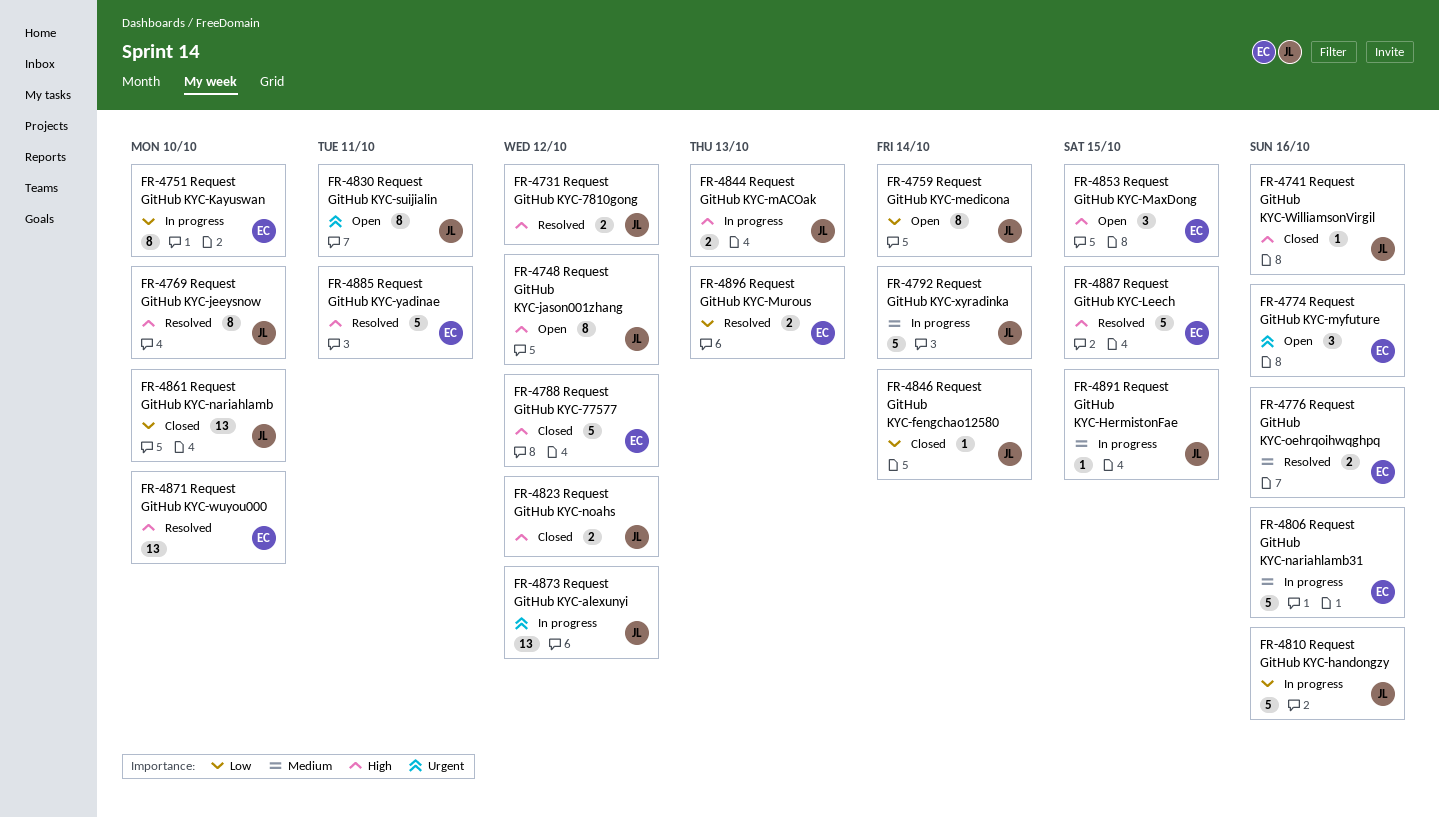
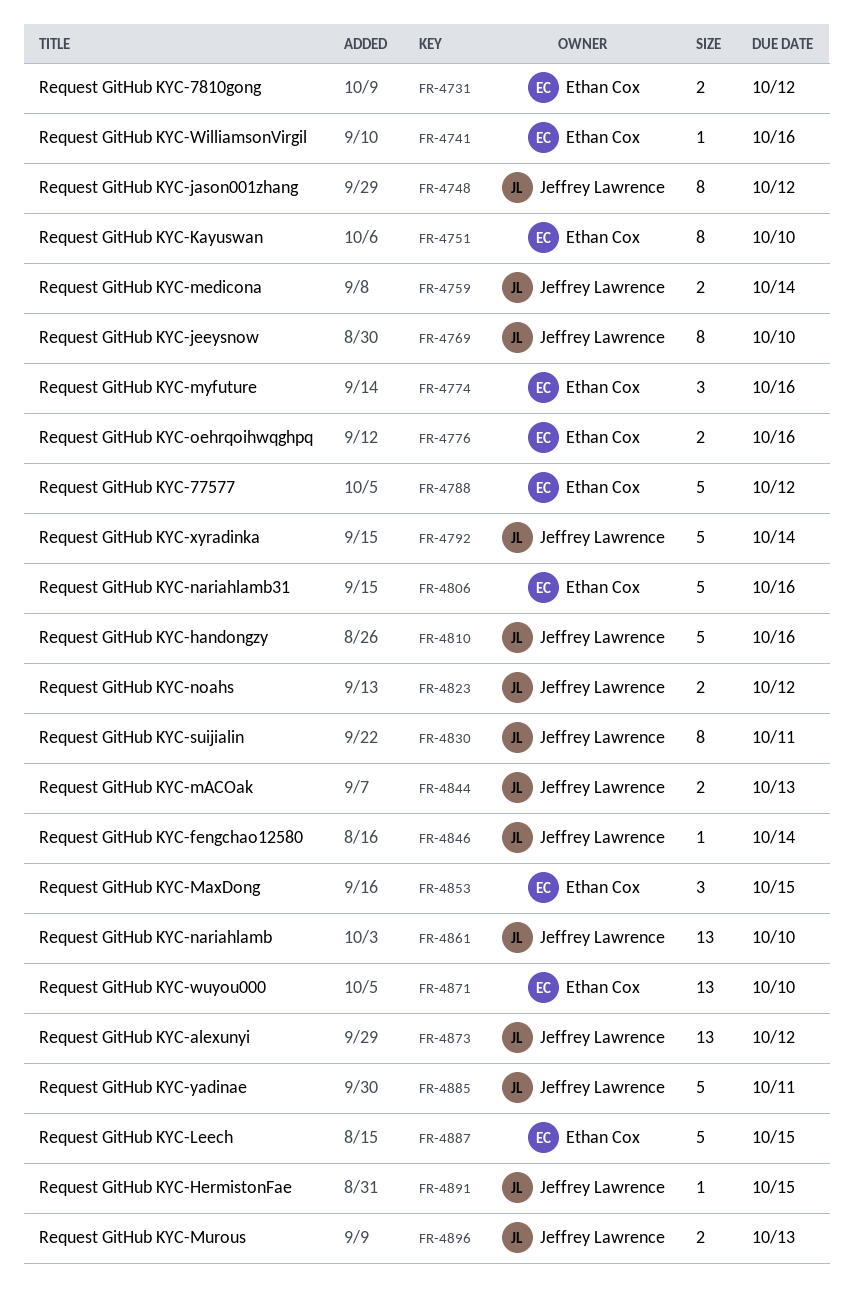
FR-4731, owner: Jeffrey Lawrence -> Ethan Cox
FR-4741, owner: Jeffrey Lawrence -> Ethan Cox
FR-4759, estimate: 8 -> 2
FR-4885, owner: Ethan Cox -> Jeffrey Lawrence
FR-4896, owner: Ethan Cox -> Jeffrey Lawrence

